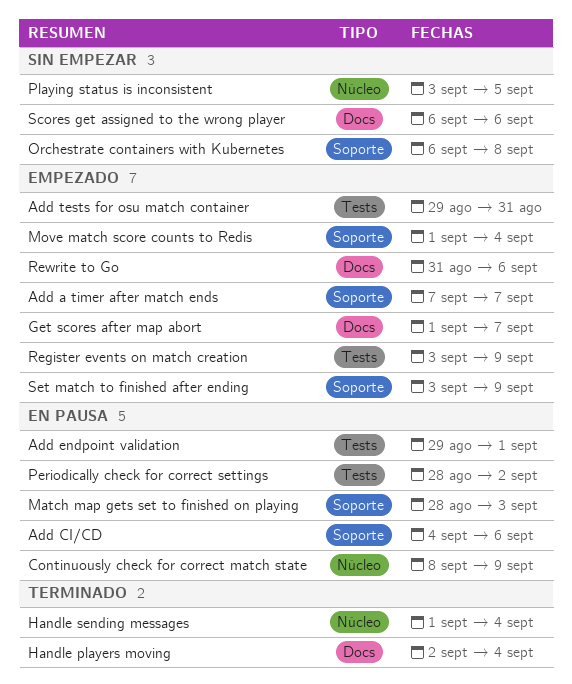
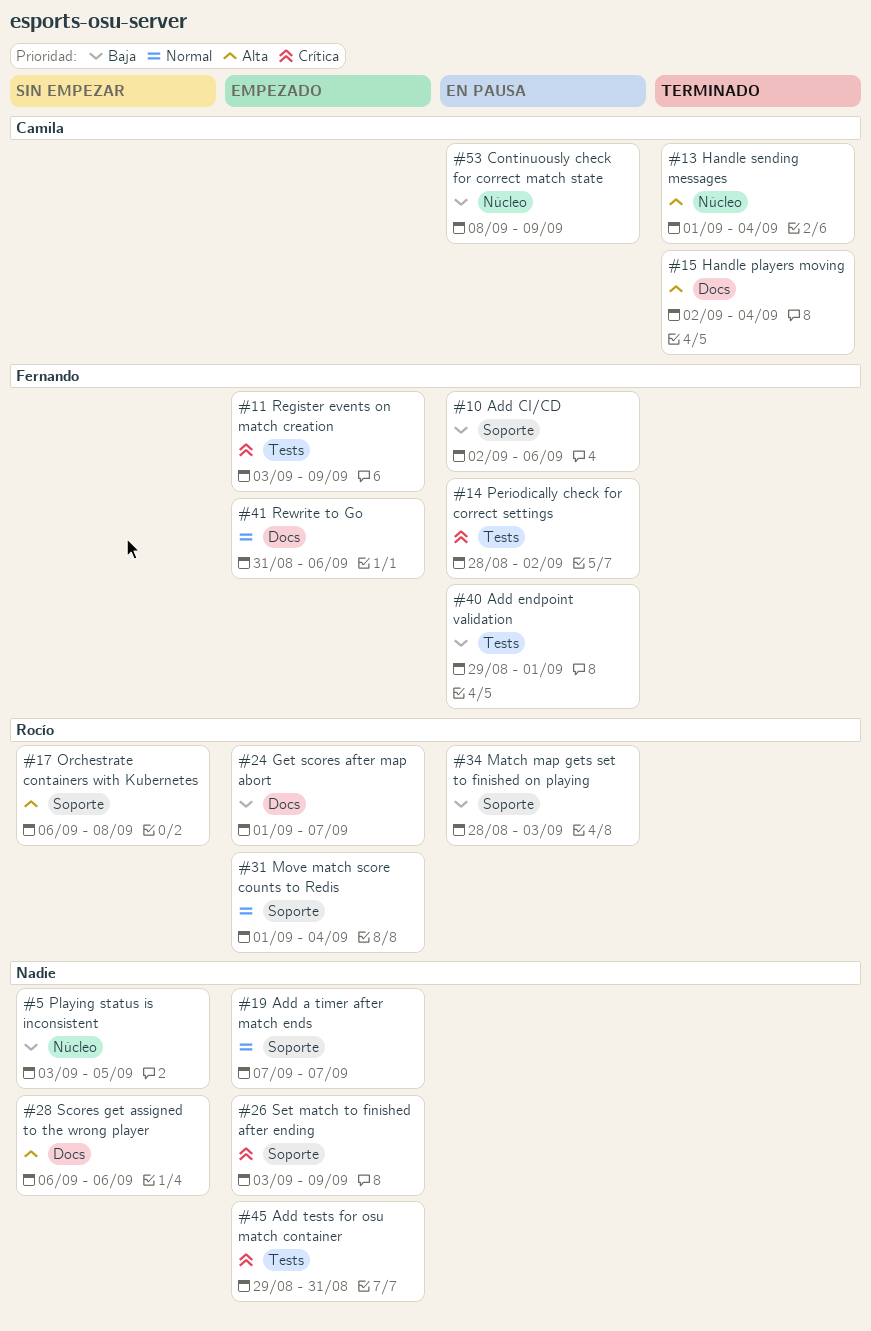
Add CI/CD, start: Sep 4 -> Sep 2

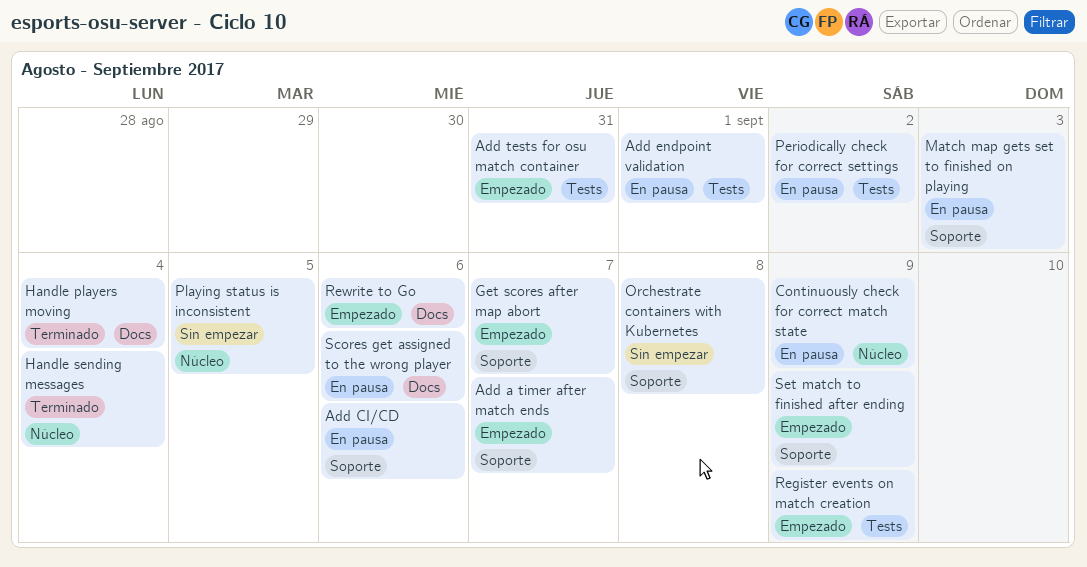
Get scores after map abort, label: Docs -> Soporte
Move match score counts to Redis: present -> none
Scores get assigned to the wrong player, status: Sin empezar -> En pausa

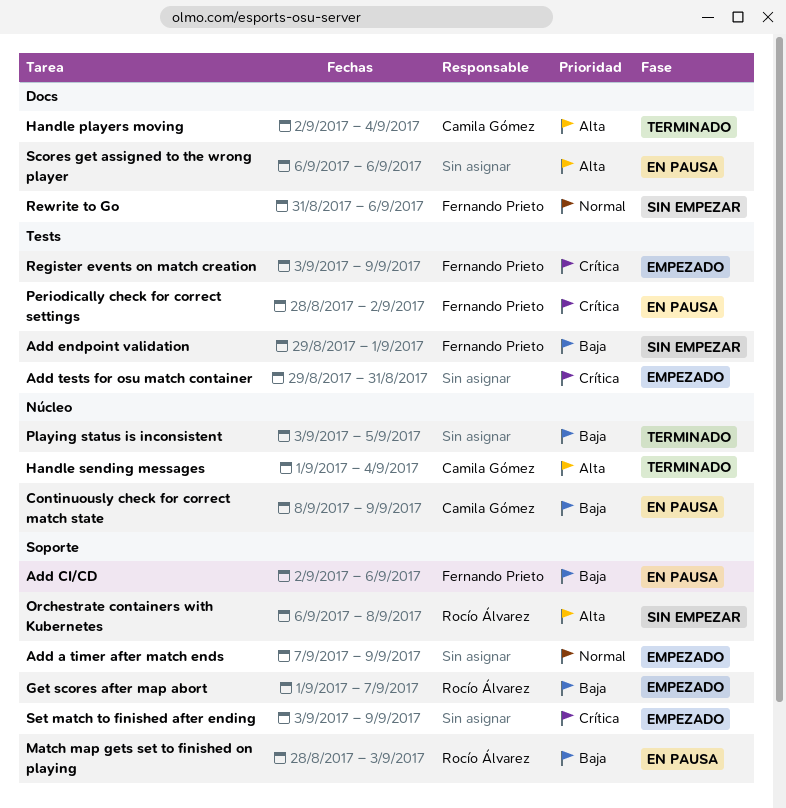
Add a timer after match ends, due: Sep 7 -> Sep 9
Add endpoint validation, status: En pausa -> Sin empezar
Playing status is inconsistent, status: Sin empezar -> Terminado
Rewrite to Go, status: Empezado -> Sin empezar

